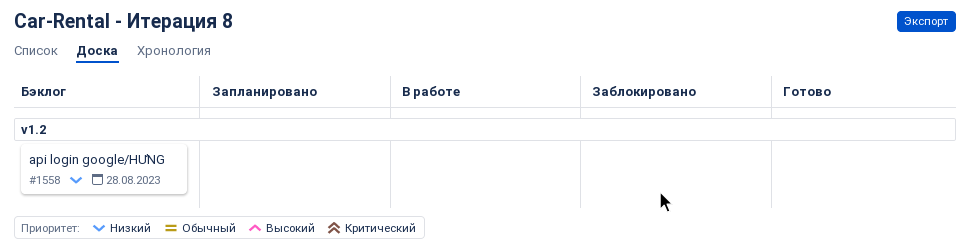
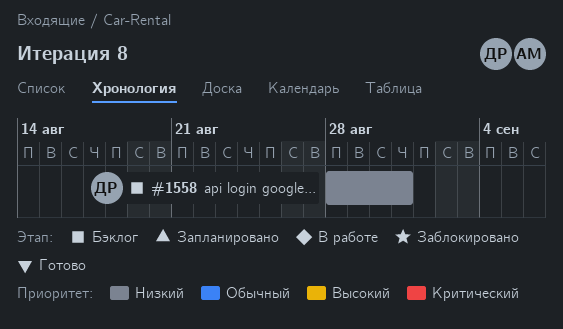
#1558, due: Aug 28 -> Aug 31

